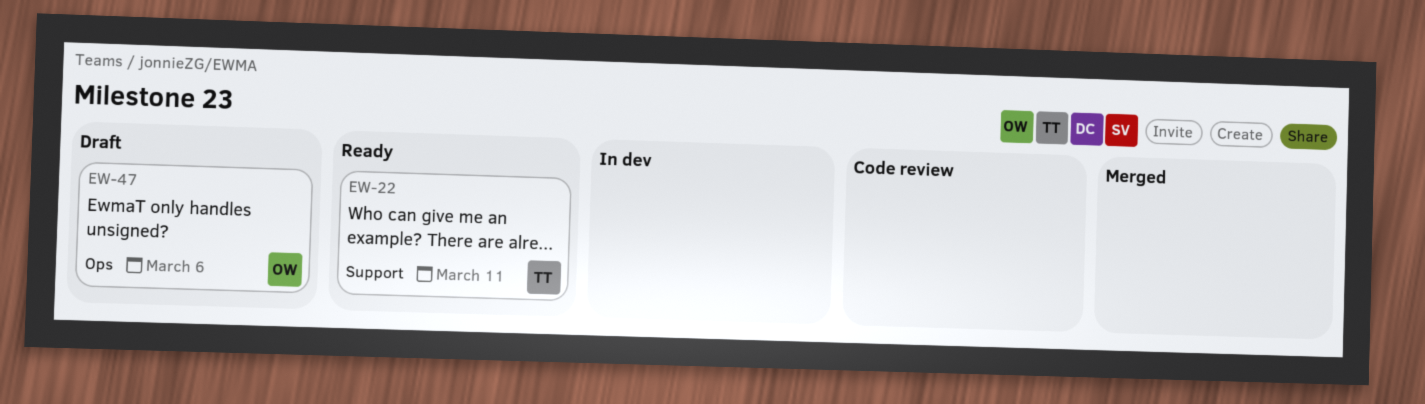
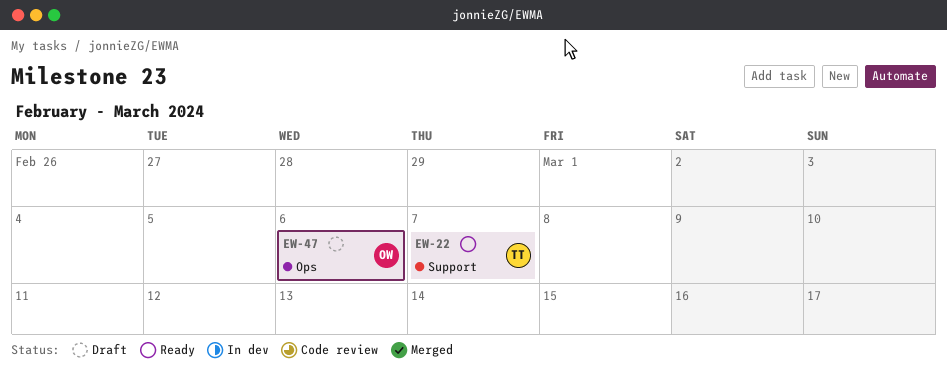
EW-22, due: Mar 11 -> Mar 7

